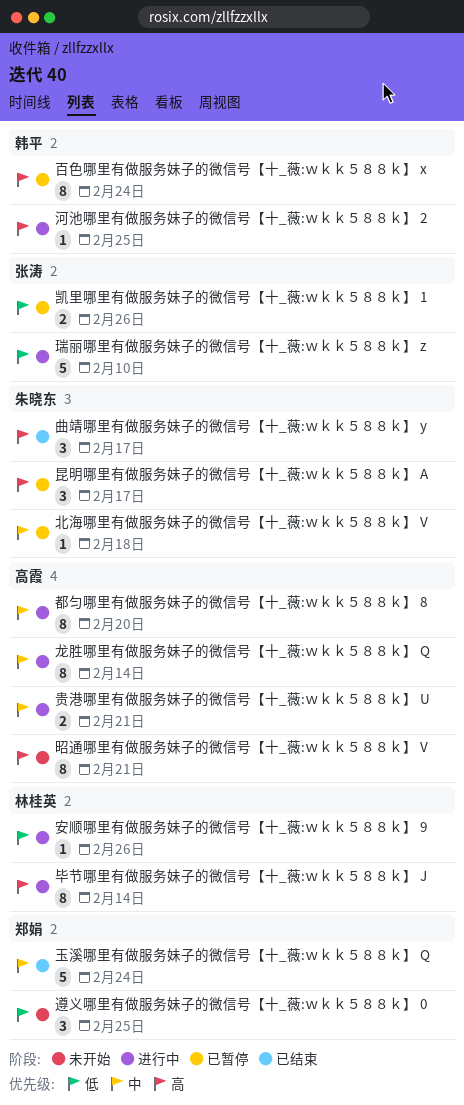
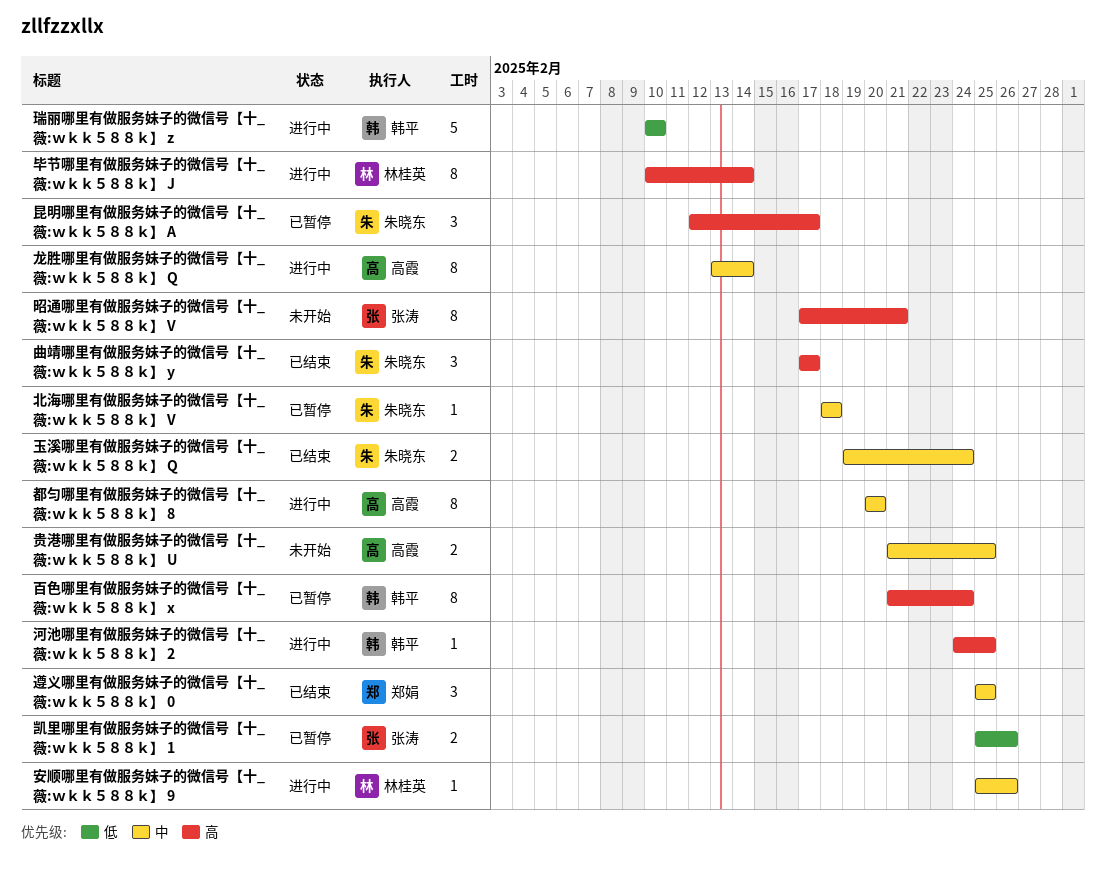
安顺哪里有做服务妹子的微信号【十_薇:ｗｋｋ５８８ｋ】 9, priority: 低 -> 中
昭通哪里有做服务妹子的微信号【十_薇:ｗｋｋ５８８ｋ】 V, owner: 高霞 -> 张涛
玉溪哪里有做服务妹子的微信号【十_薇:ｗｋｋ５８８ｋ】 Q, owner: 郑娟 -> 朱晓东
玉溪哪里有做服务妹子的微信号【十_薇:ｗｋｋ５８８ｋ】 Q, estimate: 5 -> 2
瑞丽哪里有做服务妹子的微信号【十_薇:ｗｋｋ５８８ｋ】 z, owner: 张涛 -> 韩平
贵港哪里有做服务妹子的微信号【十_薇:ｗｋｋ５８８ｋ】 U, status: 进行中 -> 未开始
贵港哪里有做服务妹子的微信号【十_薇:ｗｋｋ５８８ｋ】 U, due: Feb 21 -> Feb 25
遵义哪里有做服务妹子的微信号【十_薇:ｗｋｋ５８８ｋ】 0, status: 未开始 -> 已结束
遵义哪里有做服务妹子的微信号【十_薇:ｗｋｋ５８８ｋ】 0, priority: 低 -> 中

